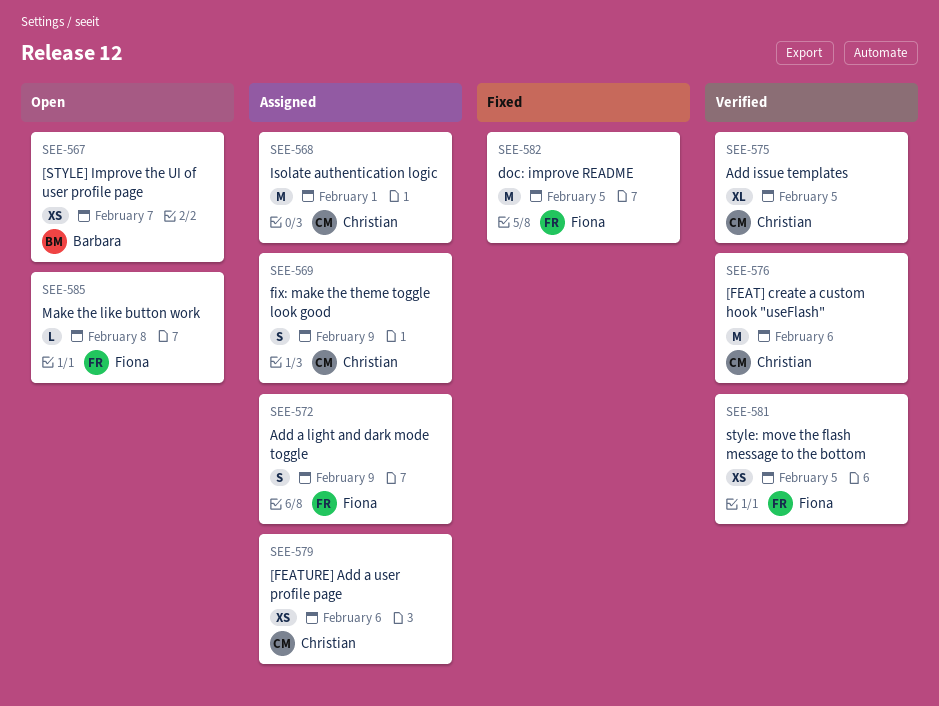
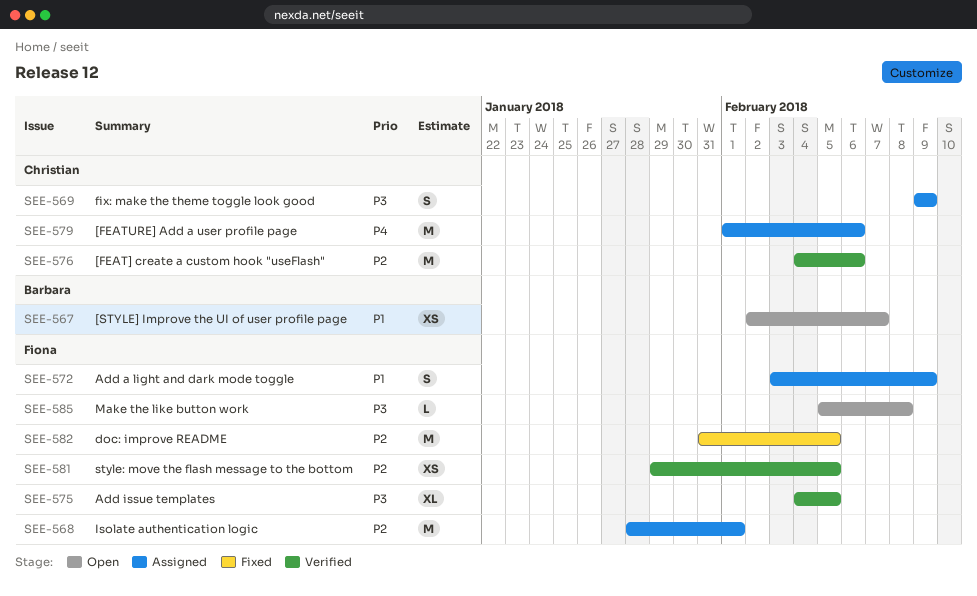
SEE-568, owner: Christian -> Fiona
SEE-575, owner: Christian -> Fiona
SEE-579, estimate: XS -> M

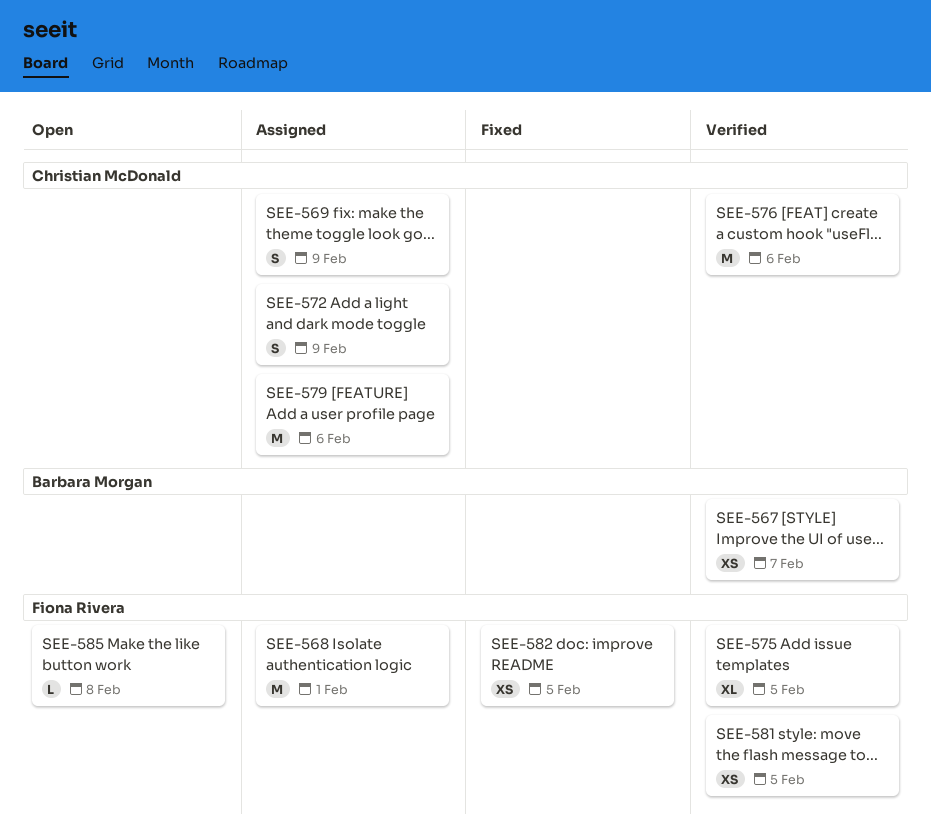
SEE-567, status: Open -> Verified
SEE-572, owner: Fiona Rivera -> Christian McDonald
SEE-582, estimate: M -> XS

